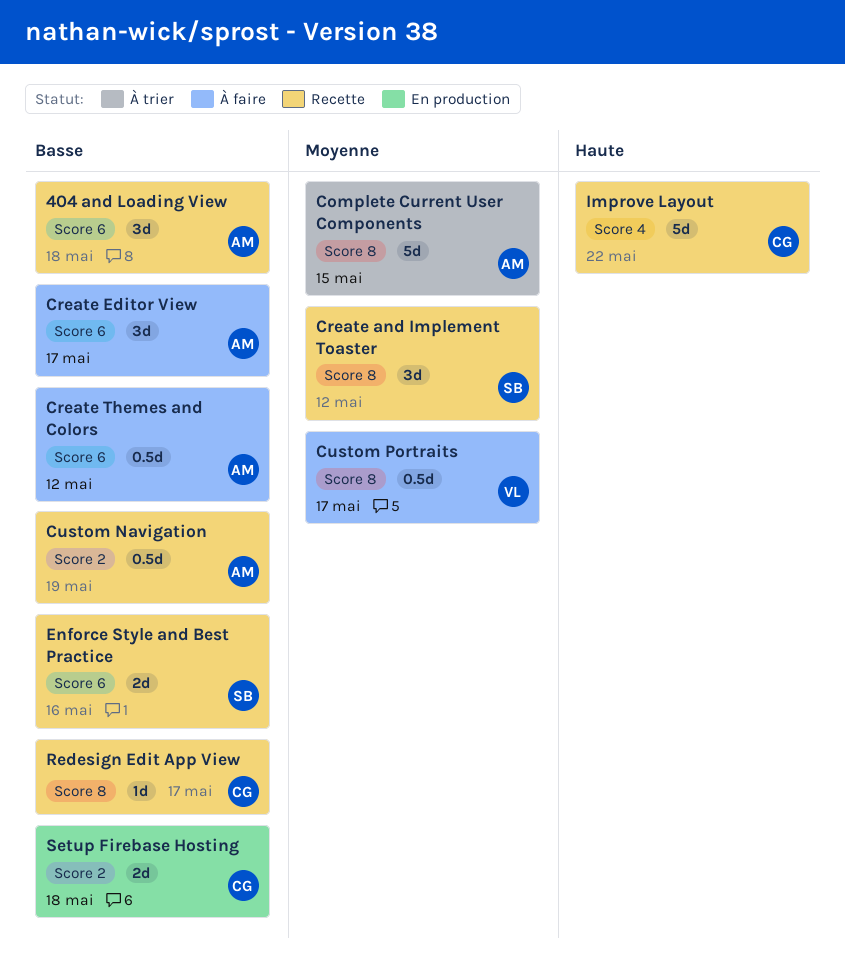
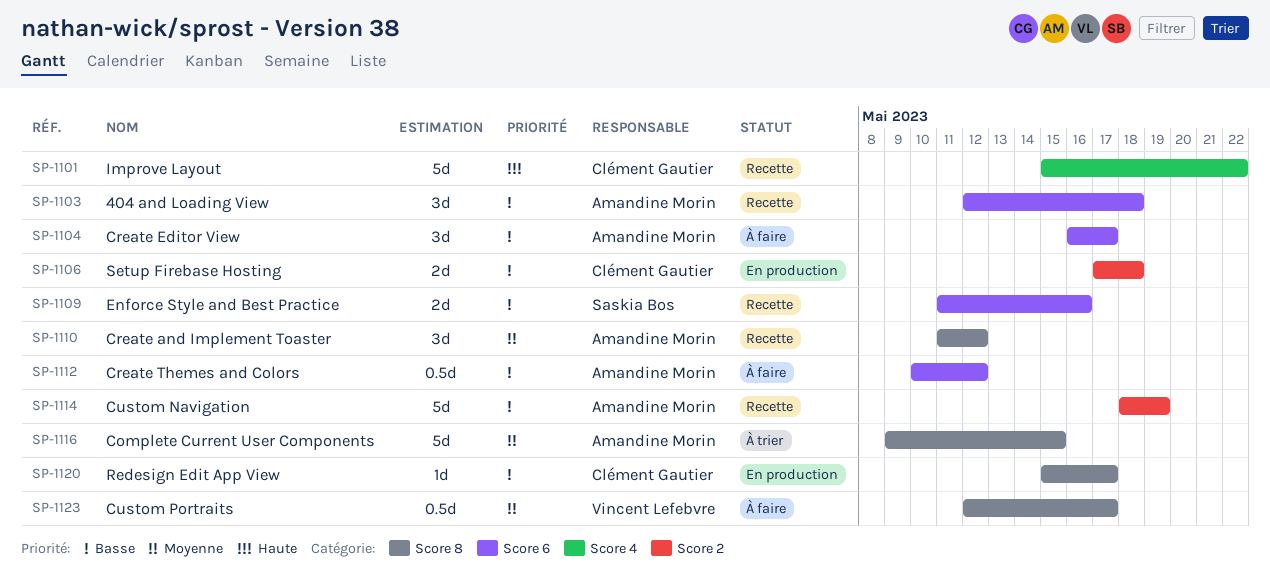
Create and Implement Toaster, owner: Saskia Bos -> Amandine Morin
Custom Navigation, estimate: 0.5d -> 5d
Redesign Edit App View, status: Recette -> En production

